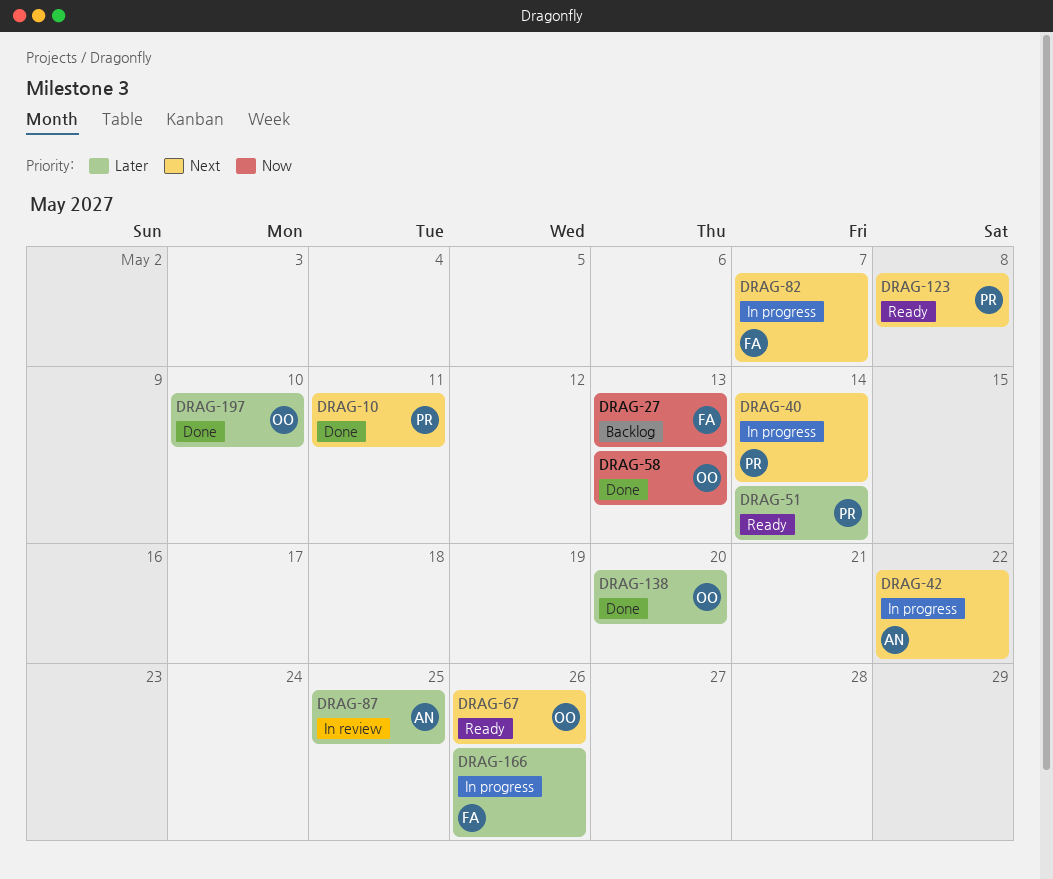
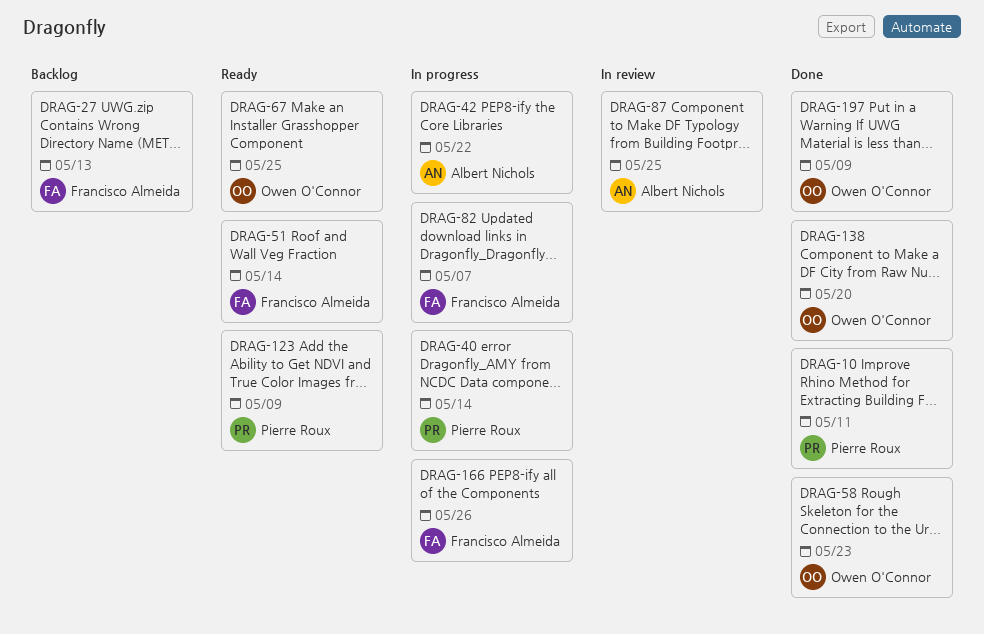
DRAG-51, owner: Pierre Roux -> Francisco Almeida
DRAG-58, due: May 13 -> May 23
DRAG-67, due: May 26 -> May 25
DRAG-123, due: May 8 -> May 9
DRAG-197, due: May 10 -> May 9

